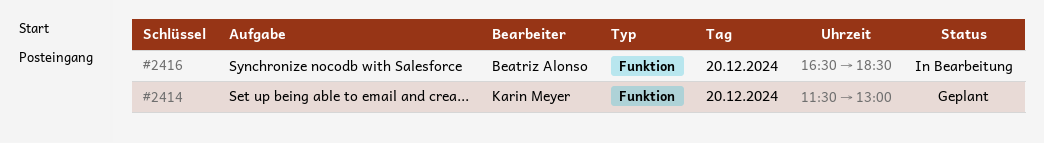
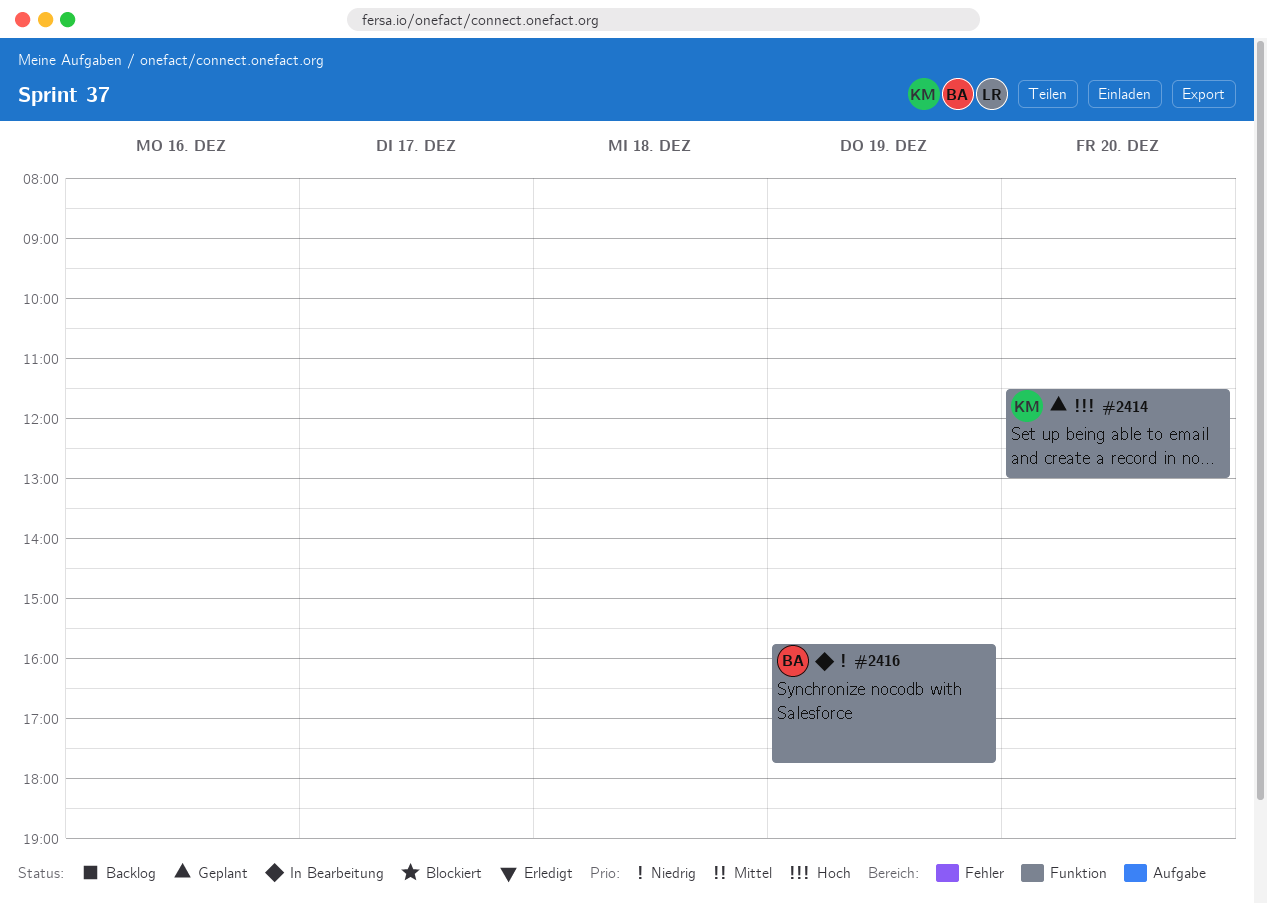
#2416, day: Dec 20 -> Dec 19
#2416, begins: 16:30 -> 15:45
#2416, ends: 18:30 -> 17:45

